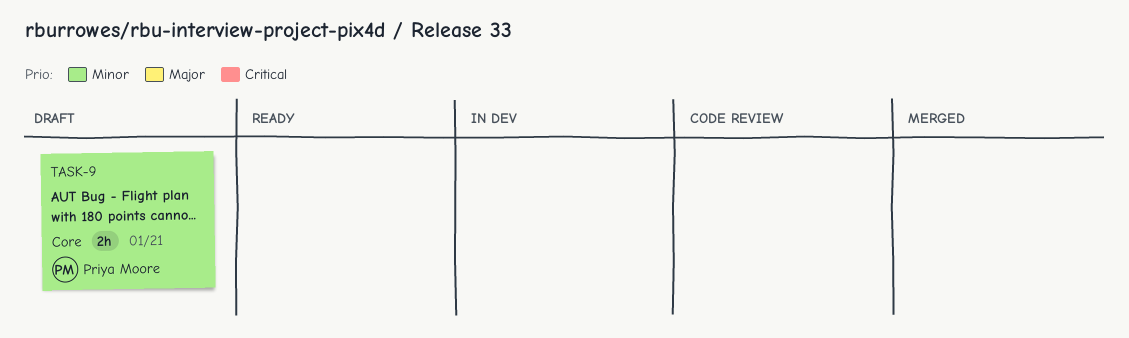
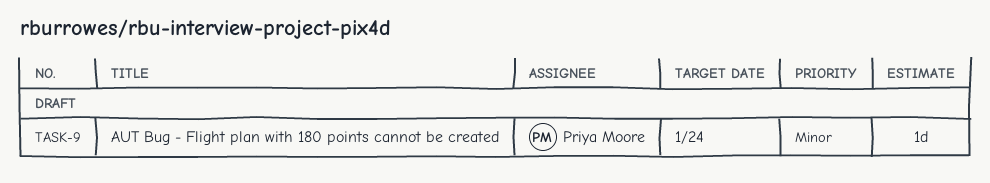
TASK-9, estimate: 2h -> 1d
TASK-9, due: Jan 21 -> Jan 24

